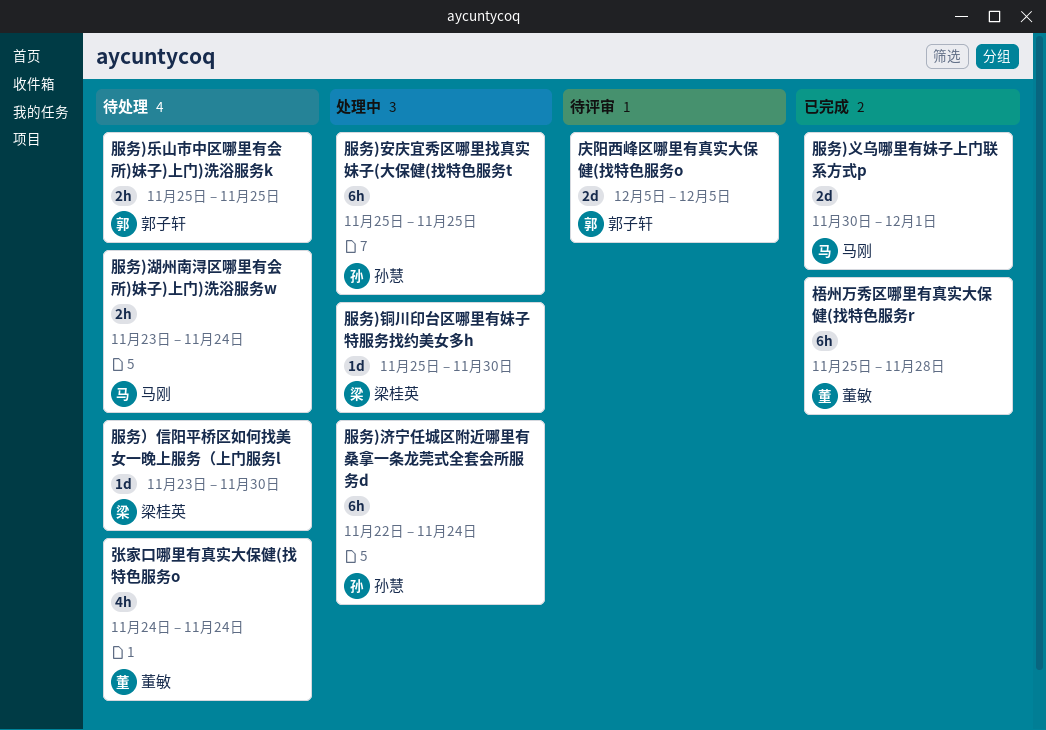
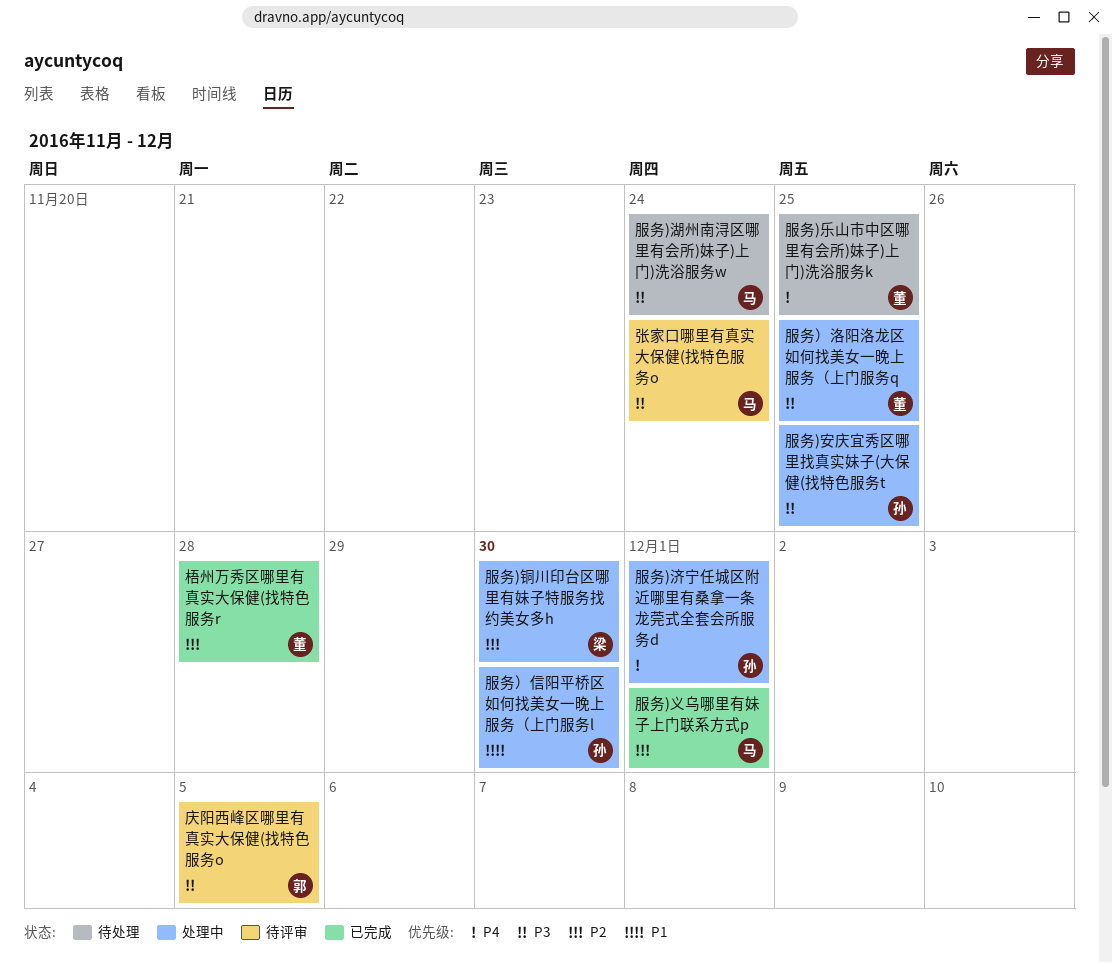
张家口哪里有真实大保健(找特色服务o, status: 待处理 -> 待评审
张家口哪里有真实大保健(找特色服务o, owner: 董敏 -> 马刚
服务)乐山市中区哪里有会所)妹子)上门)洗浴服务k, owner: 郭子轩 -> 董敏
服务)济宁任城区附近哪里有桑拿一条龙莞式全套会所服务d, due: Nov 24 -> Dec 1
服务）信阳平桥区如何找美女一晚上服务（上门服务l, status: 待处理 -> 处理中
服务）信阳平桥区如何找美女一晚上服务（上门服务l, owner: 梁桂英 -> 孙慧
服务）洛阳洛龙区如何找美女一晚上服务（上门服务q: none -> present

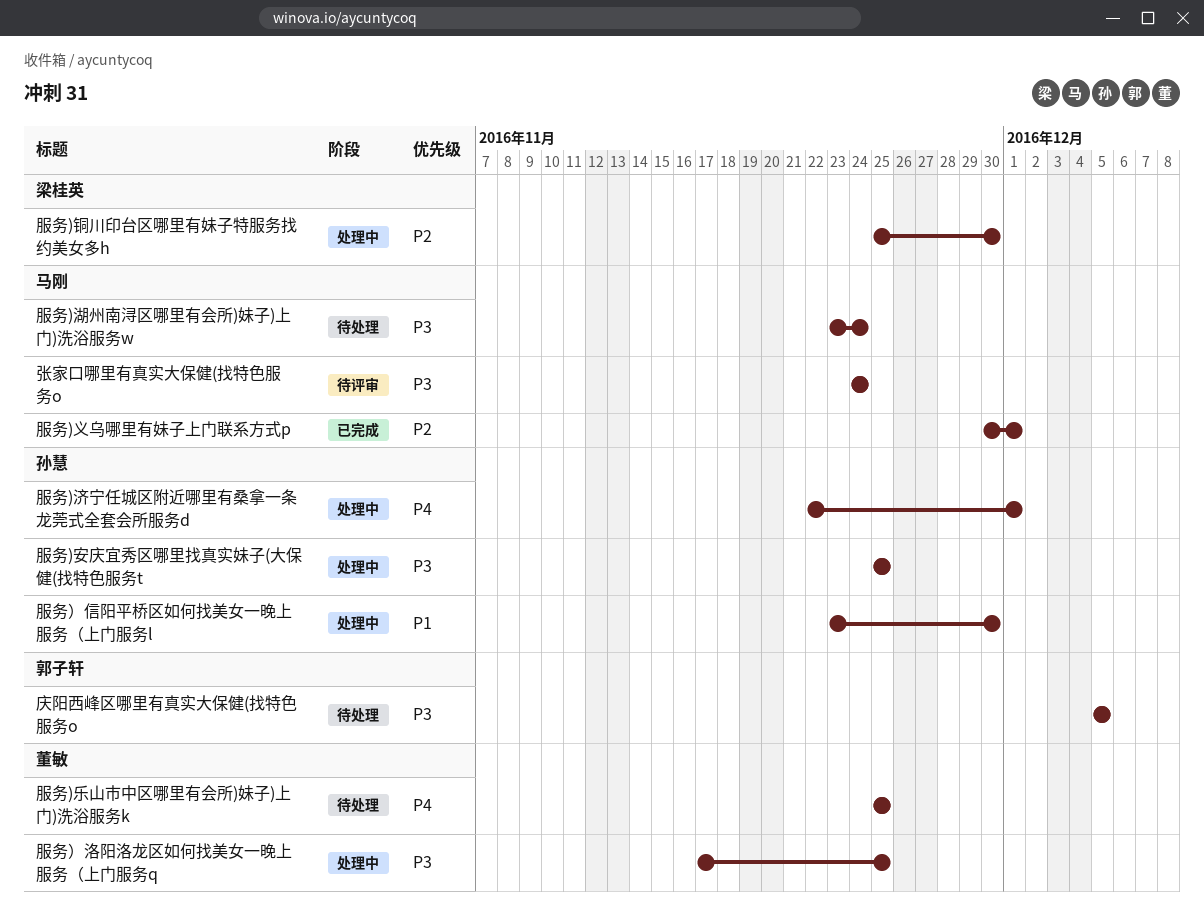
庆阳西峰区哪里有真实大保健(找特色服务o, status: 待评审 -> 待处理
梧州万秀区哪里有真实大保健(找特色服务r: present -> none

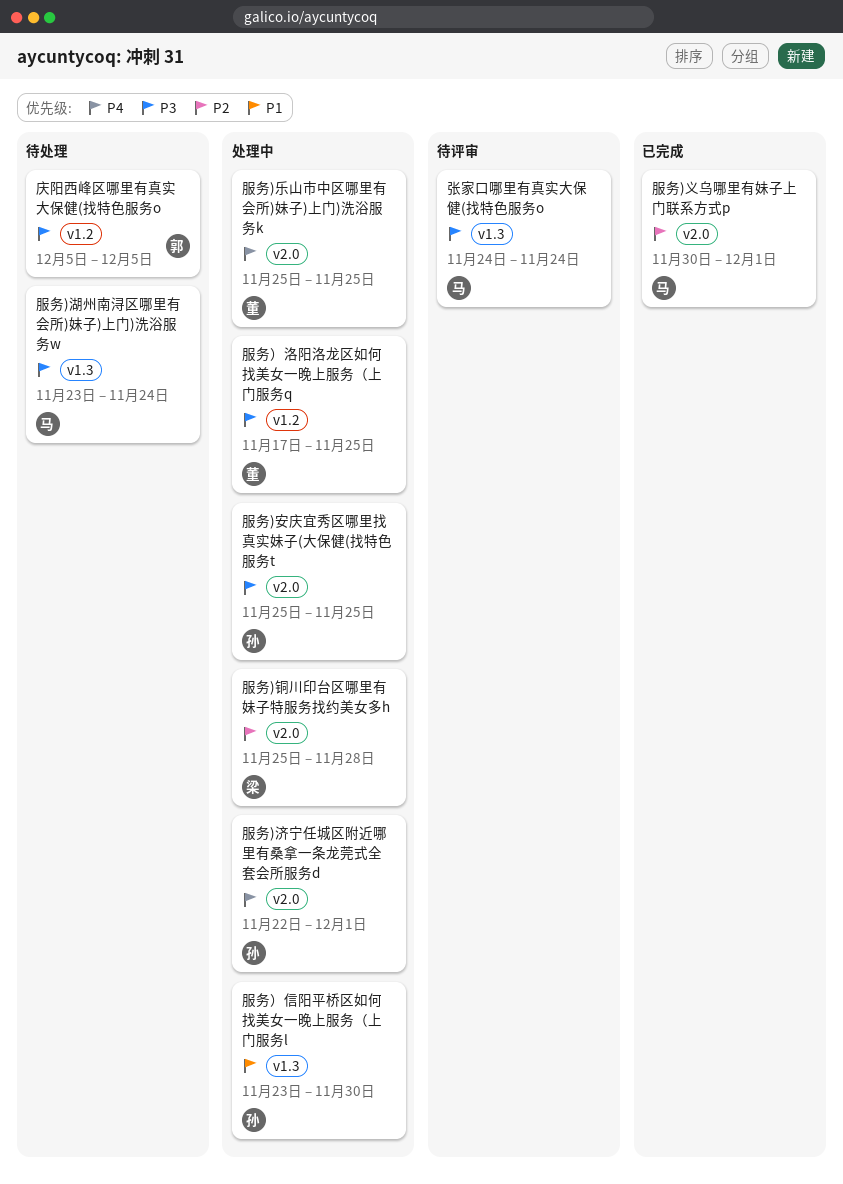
服务)乐山市中区哪里有会所)妹子)上门)洗浴服务k, status: 待处理 -> 处理中
服务)铜川印台区哪里有妹子特服务找约美女多h, due: Nov 30 -> Nov 28

